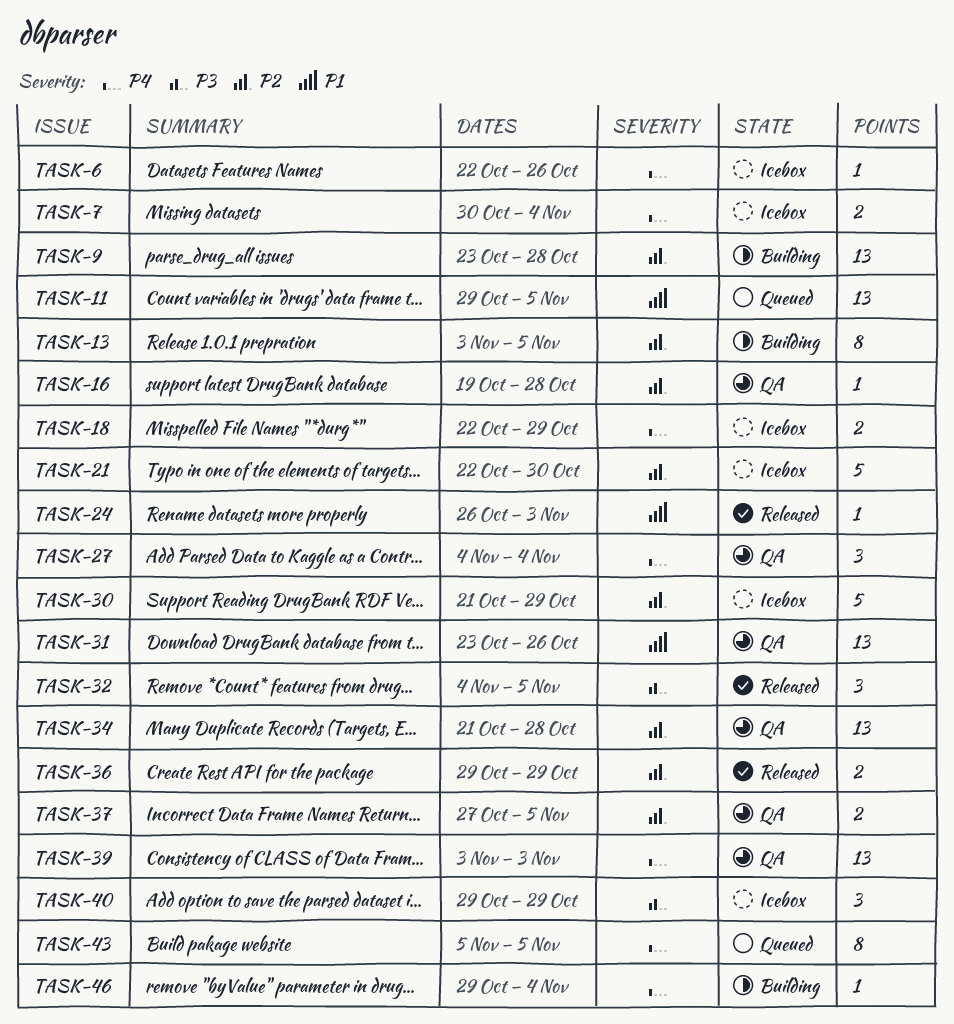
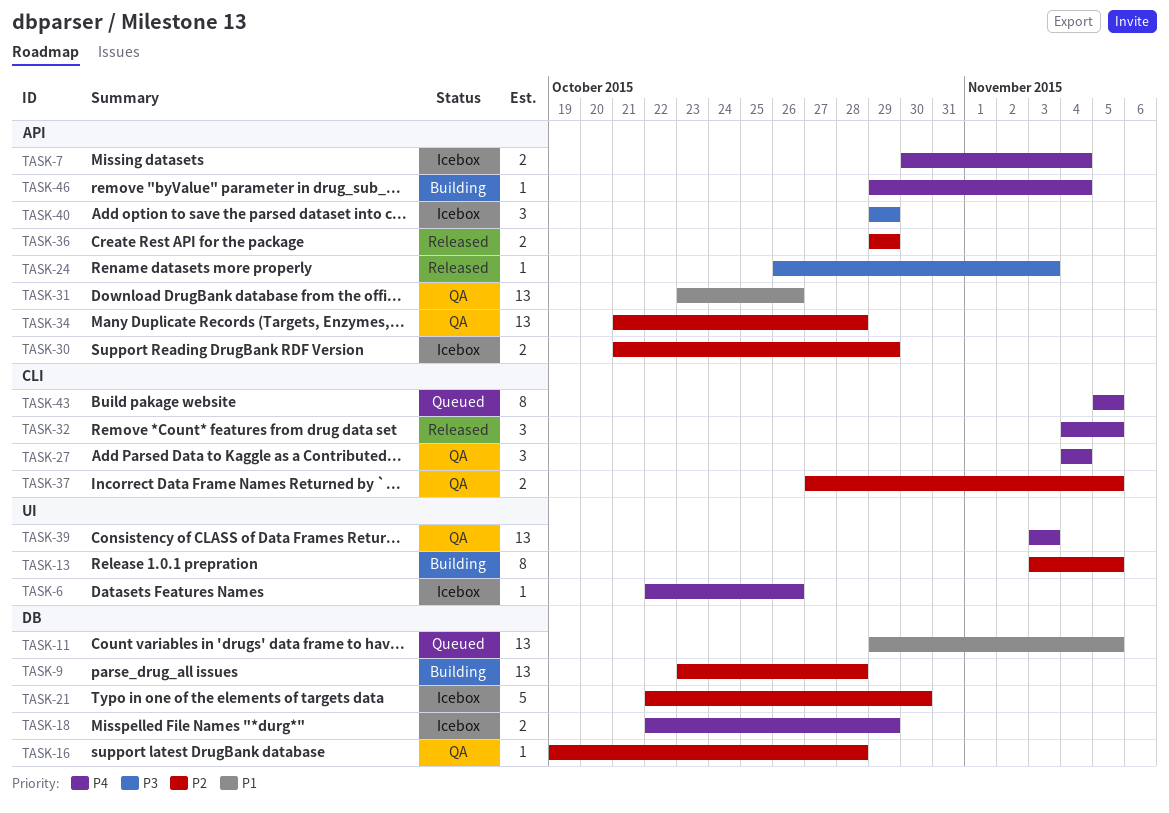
TASK-24, priority: P1 -> P3
TASK-30, estimate: 5 -> 2
TASK-32, priority: P3 -> P4

